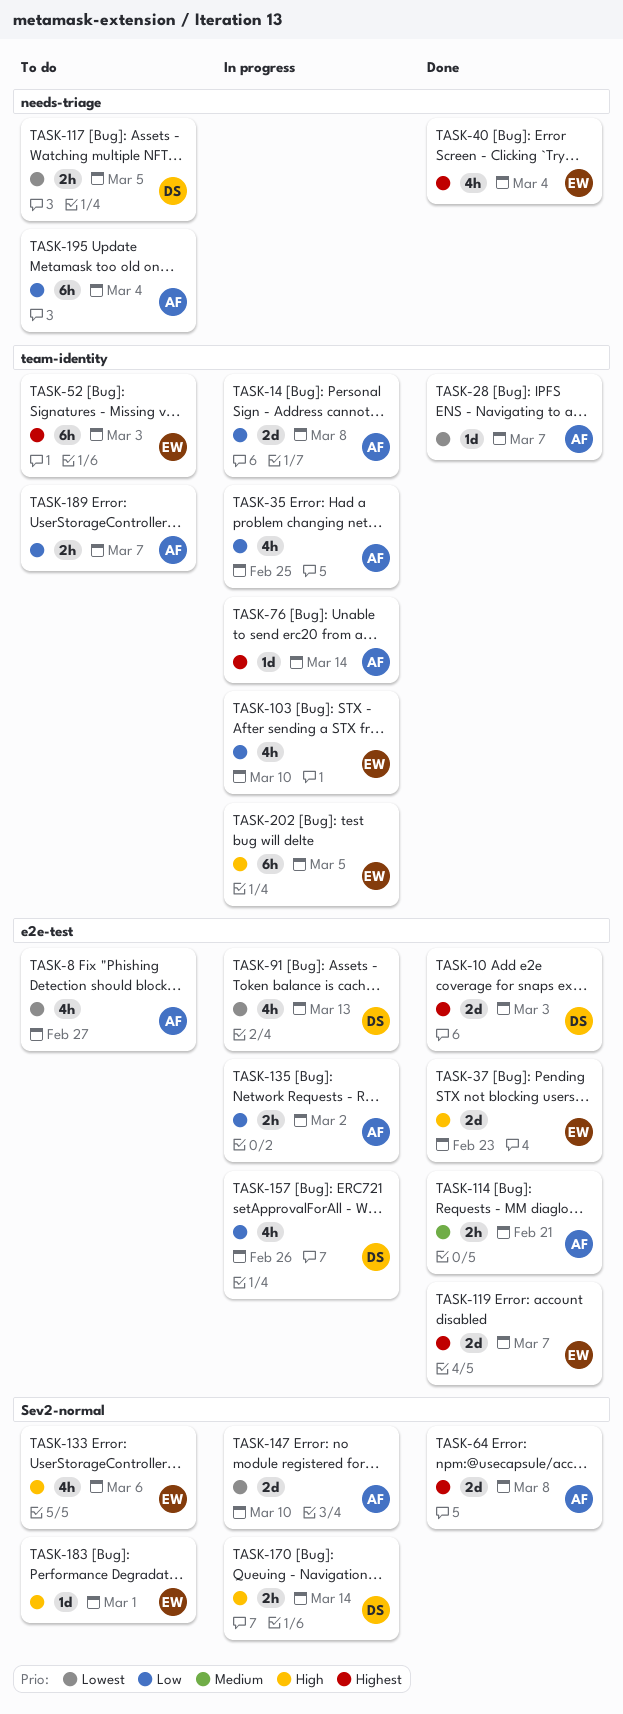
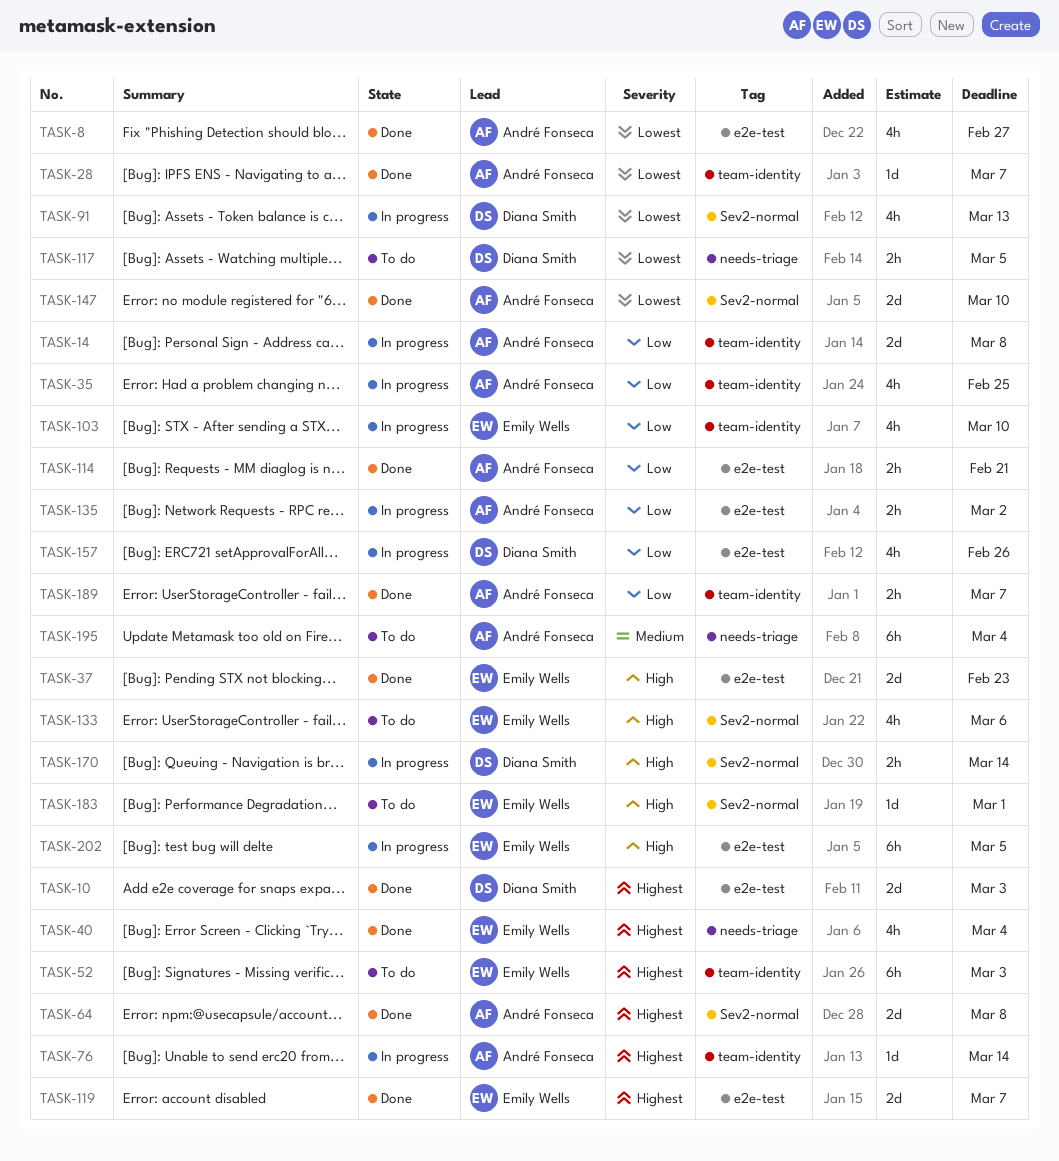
TASK-8, status: To do -> Done
TASK-91, label: e2e-test -> Sev2-normal
TASK-114, priority: Medium -> Low
TASK-147, status: In progress -> Done
TASK-189, status: To do -> Done
TASK-195, priority: Low -> Medium
TASK-202, label: team-identity -> e2e-test

